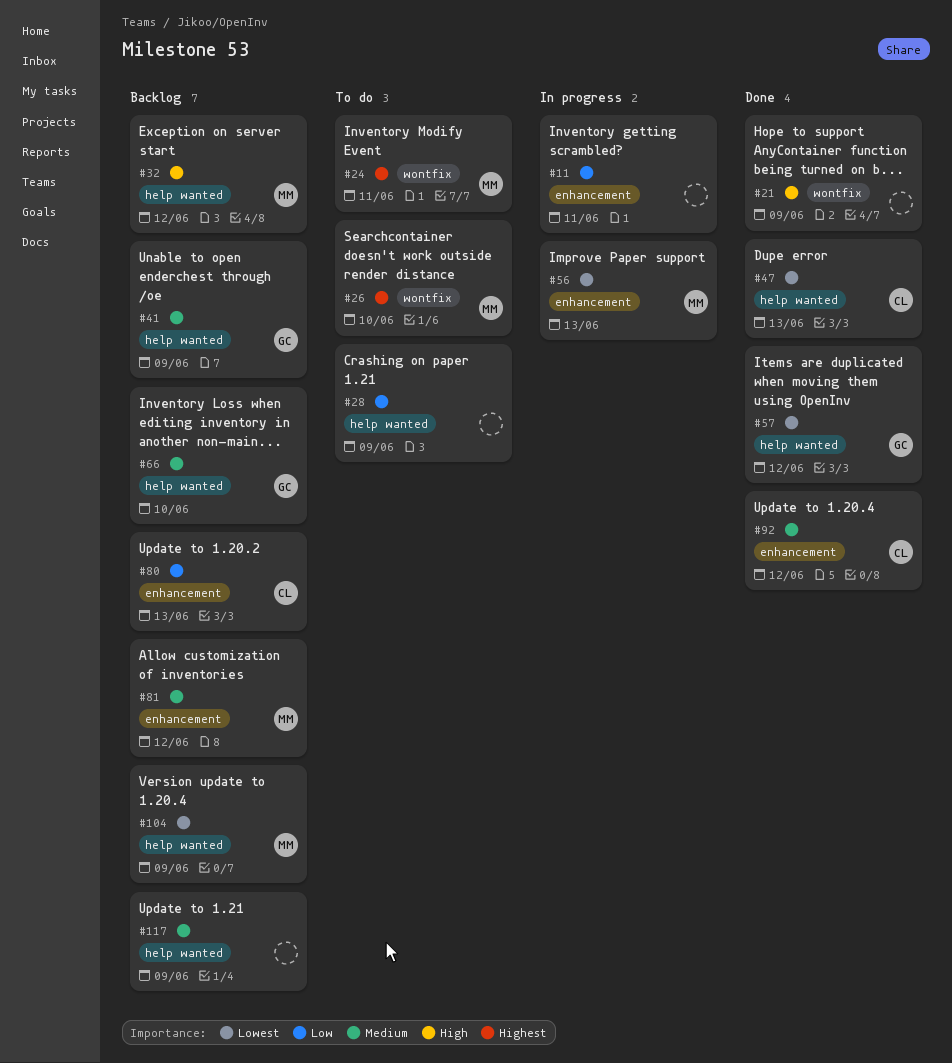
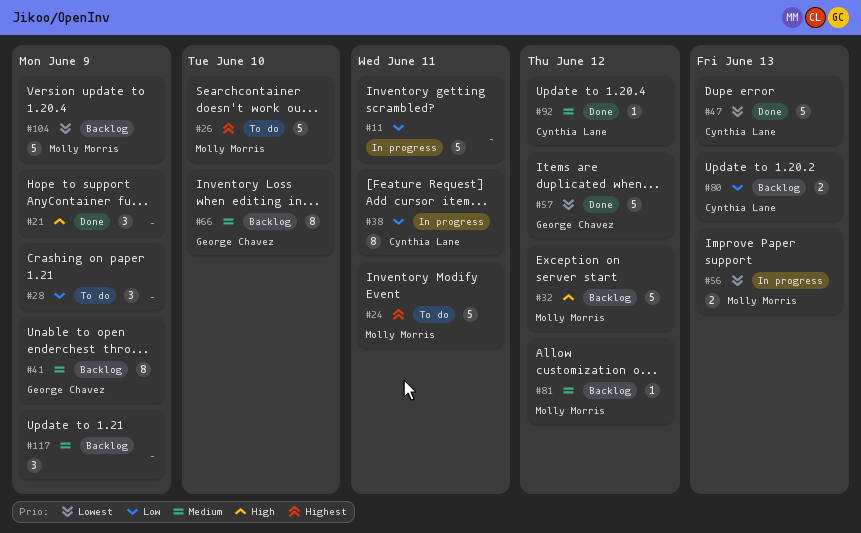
#38: none -> present

